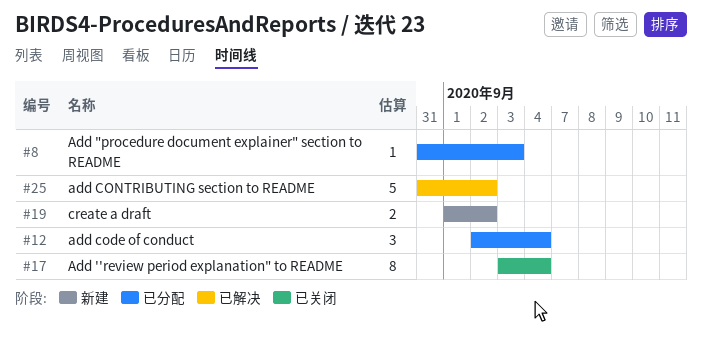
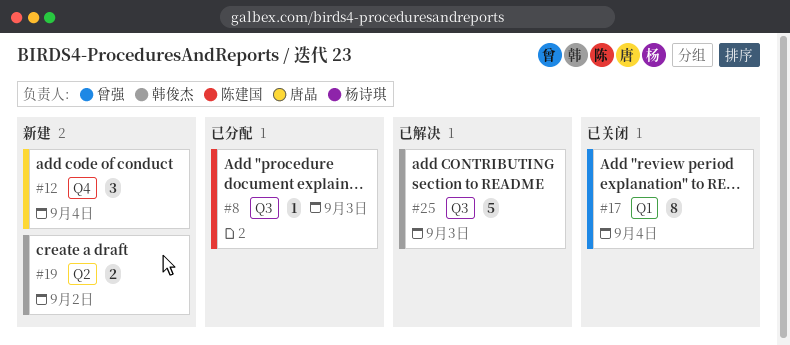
#12, status: 已分配 -> 新建
#25, due: Sep 2 -> Sep 3

